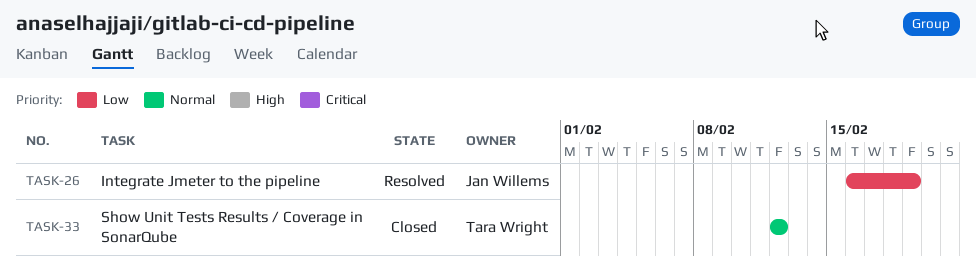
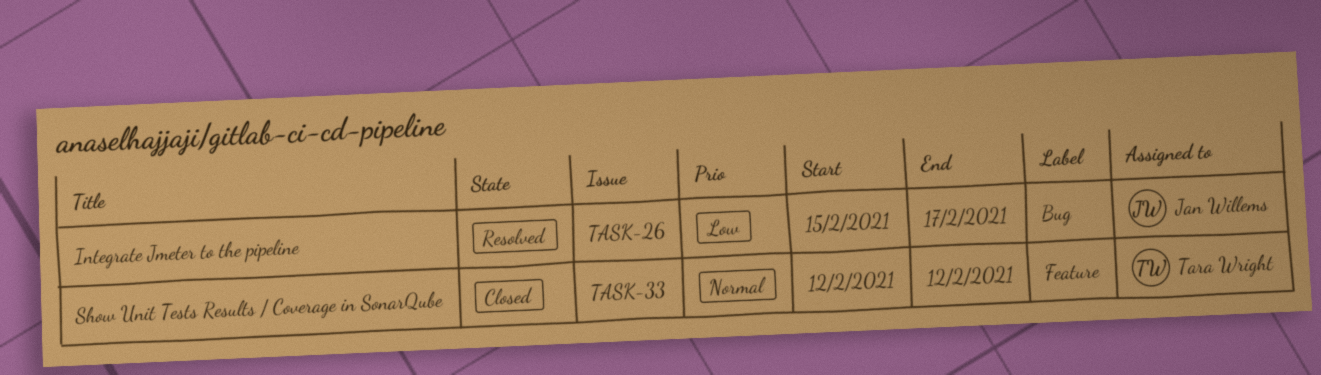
TASK-26, start: Feb 16 -> Feb 15
TASK-26, due: Feb 19 -> Feb 17

